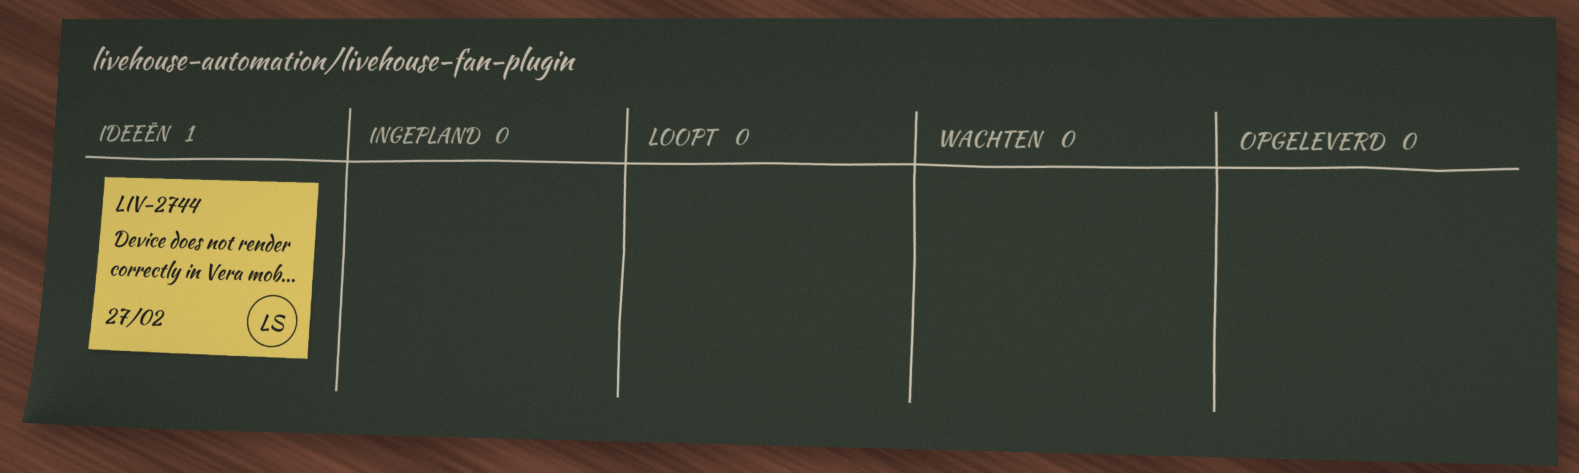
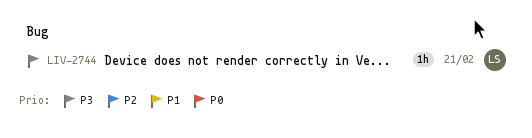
LIV-2744, due: Feb 27 -> Feb 21

